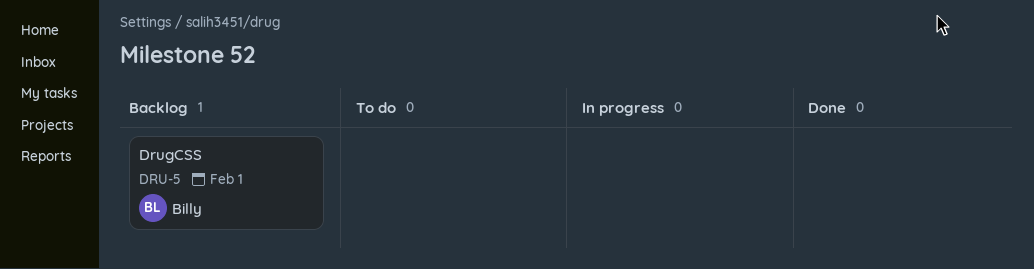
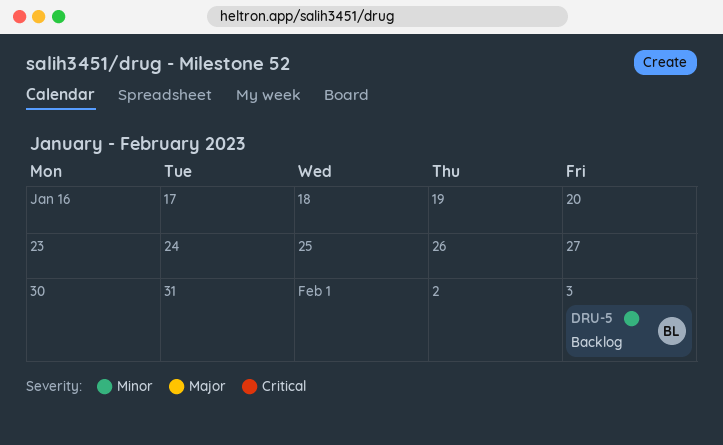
DRU-5, due: Feb 1 -> Feb 3

